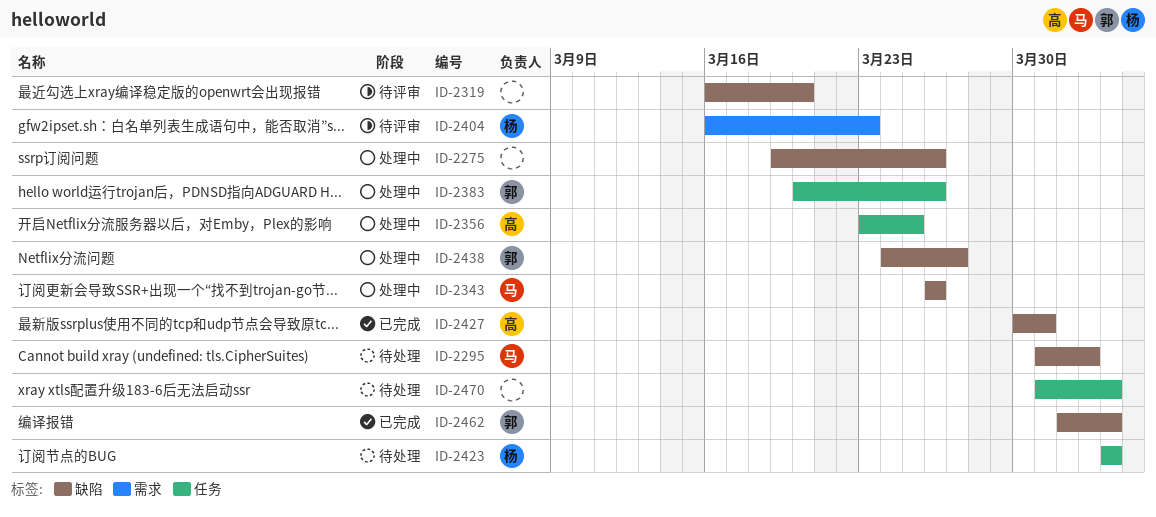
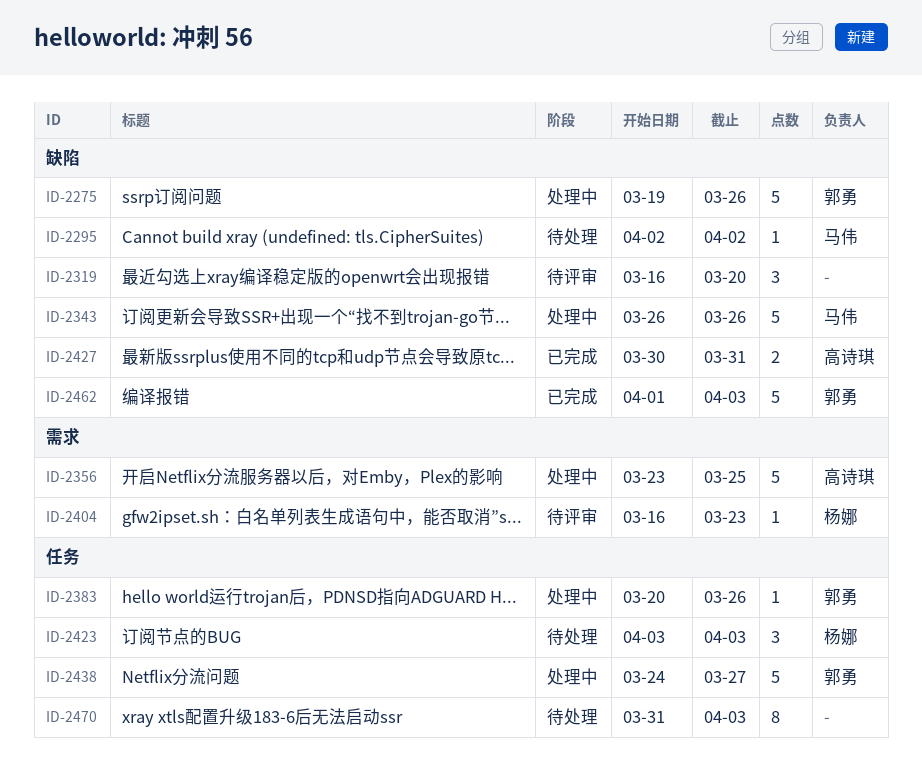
ID-2275, owner: none -> 郭勇
ID-2295, start: Mar 31 -> Apr 2
ID-2356, label: 任务 -> 需求
ID-2438, label: 缺陷 -> 任务

